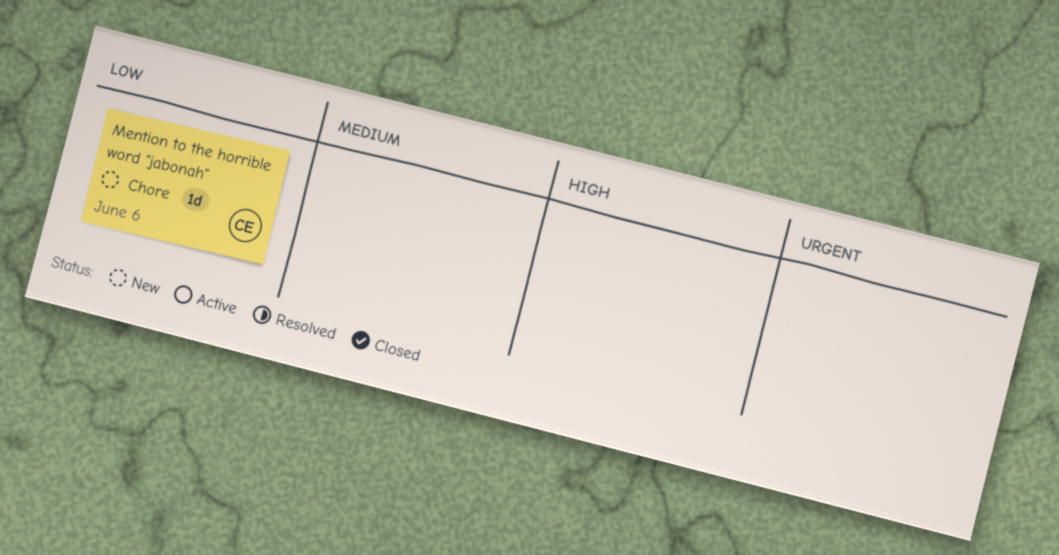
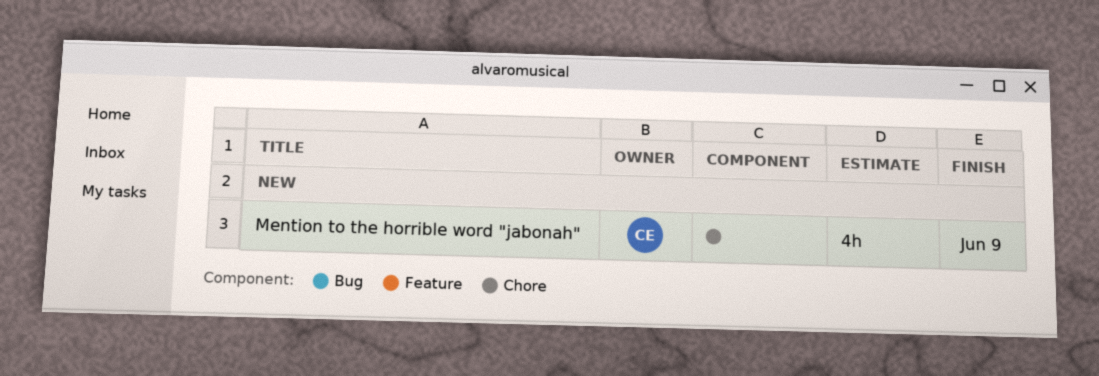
Mention to the horrible word "jabonah", estimate: 1d -> 4h
Mention to the horrible word "jabonah", due: Jun 6 -> Jun 9

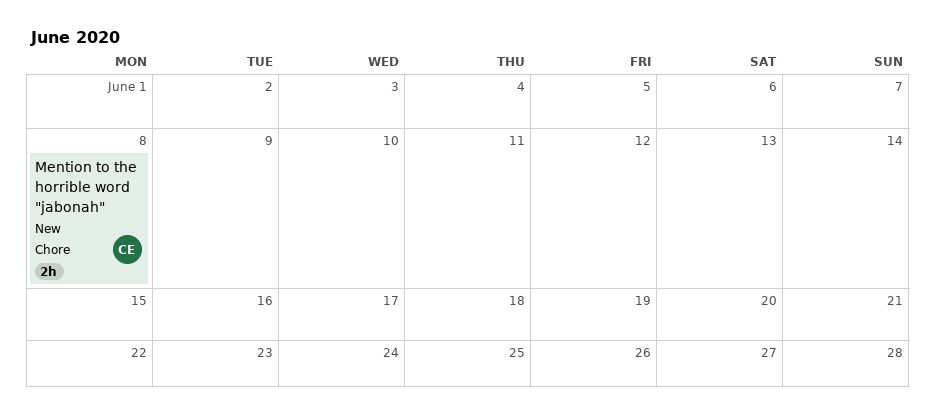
Mention to the horrible word "jabonah", estimate: 4h -> 2h
Mention to the horrible word "jabonah", due: Jun 9 -> Jun 8

